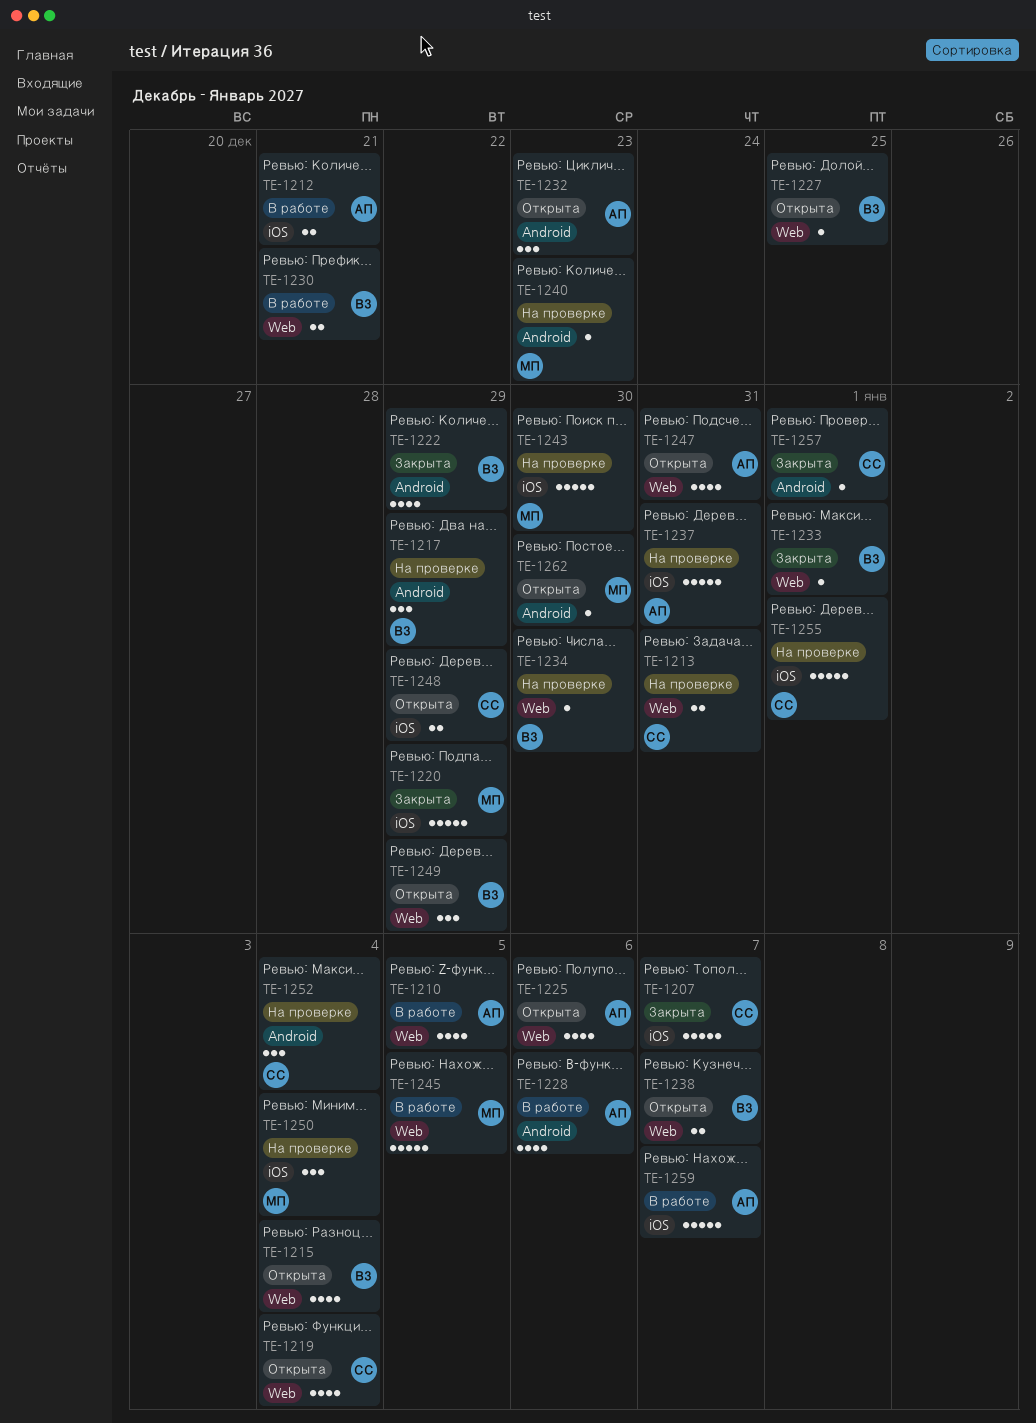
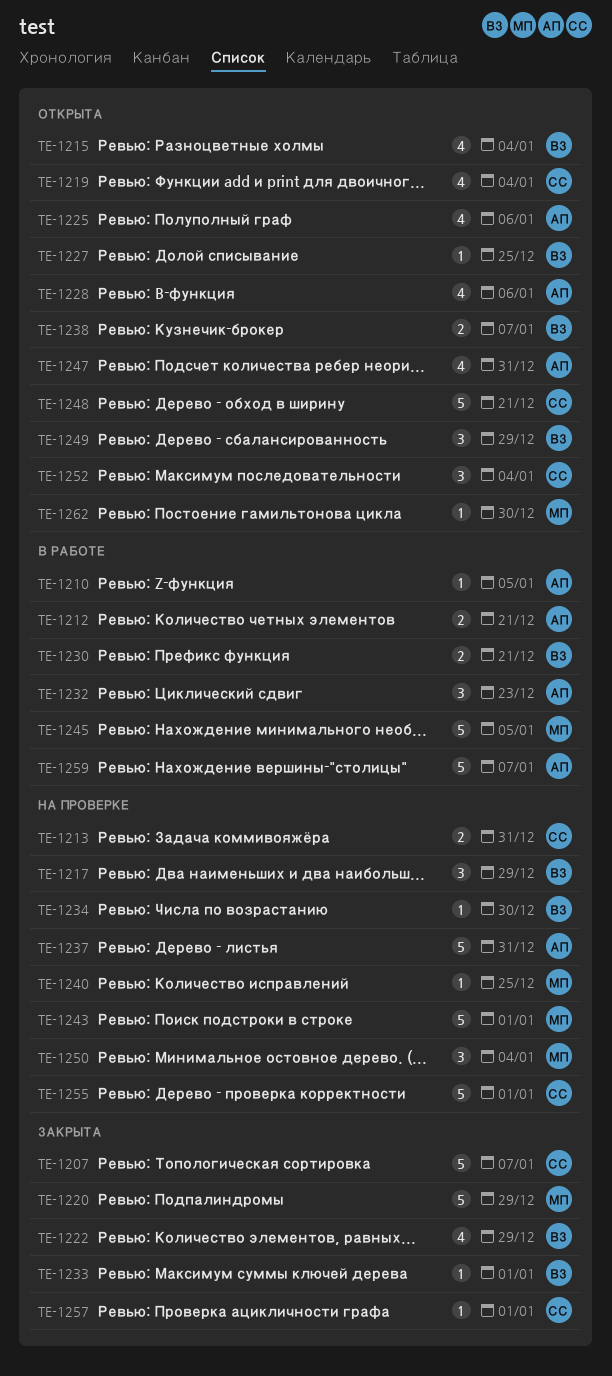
TE-1210, estimate: 4 -> 1
TE-1228, status: В работе -> Открыта
TE-1232, status: Открыта -> В работе
TE-1240, due: Dec 23 -> Dec 25
TE-1243, due: Dec 30 -> Jan 1
TE-1248, estimate: 2 -> 5
TE-1248, due: Dec 29 -> Dec 21
TE-1252, status: На проверке -> Открыта

